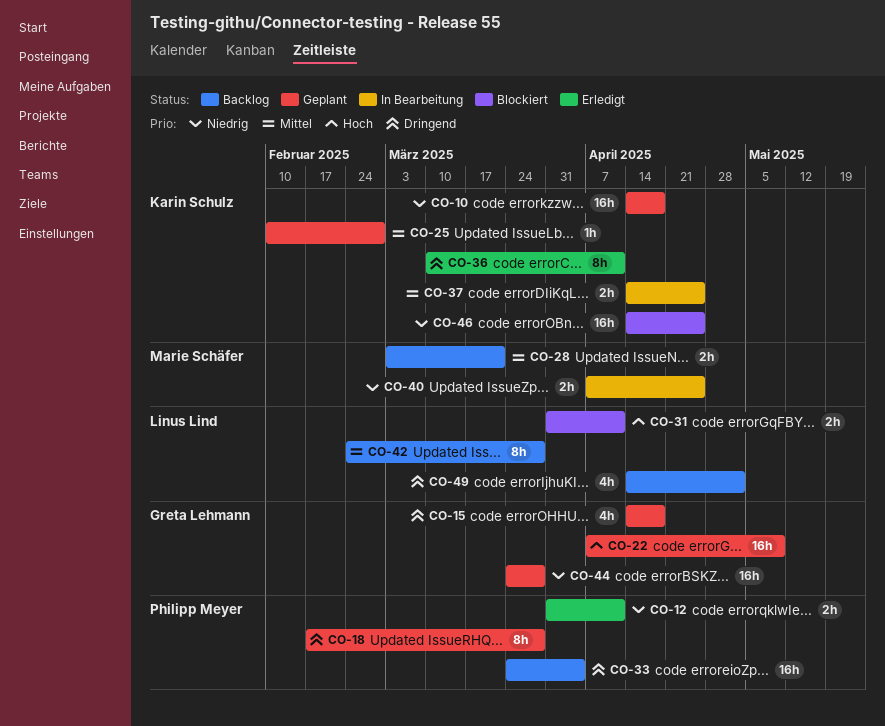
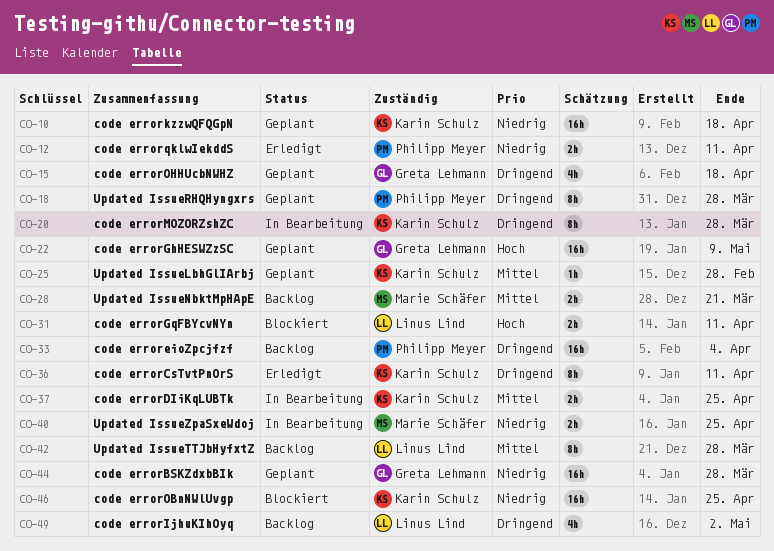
CO-20: none -> present

